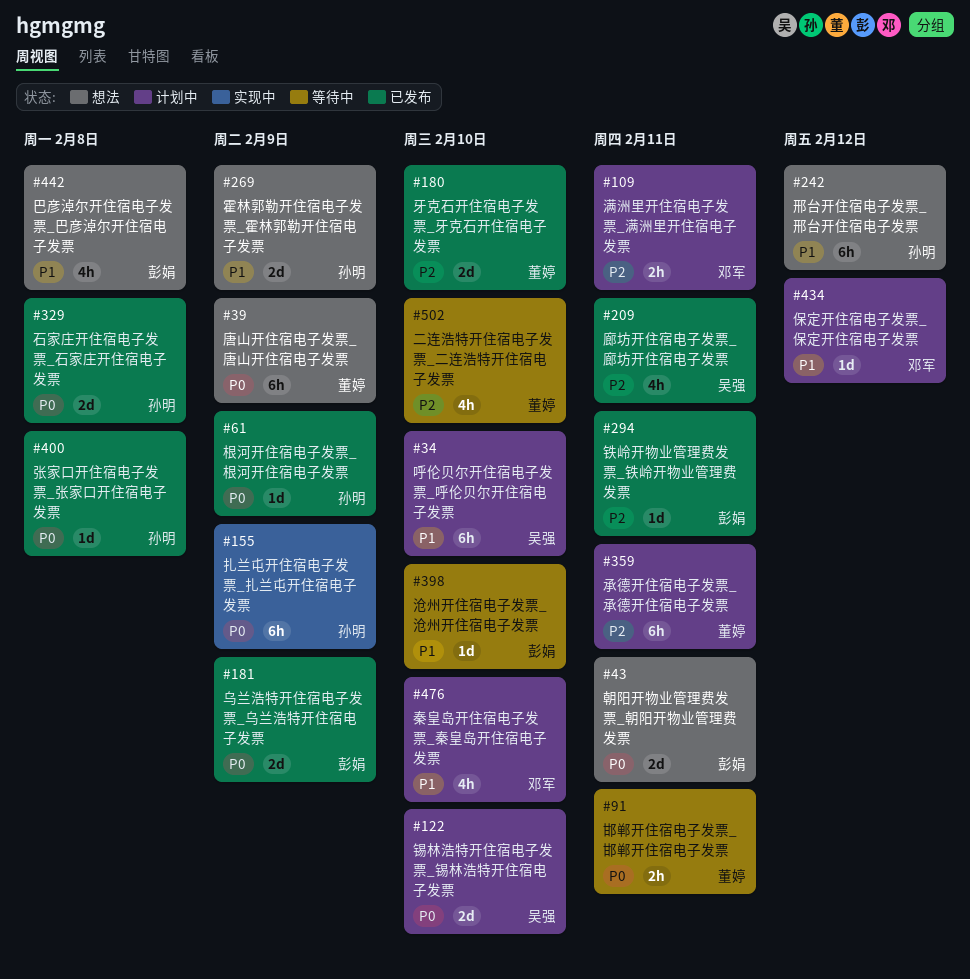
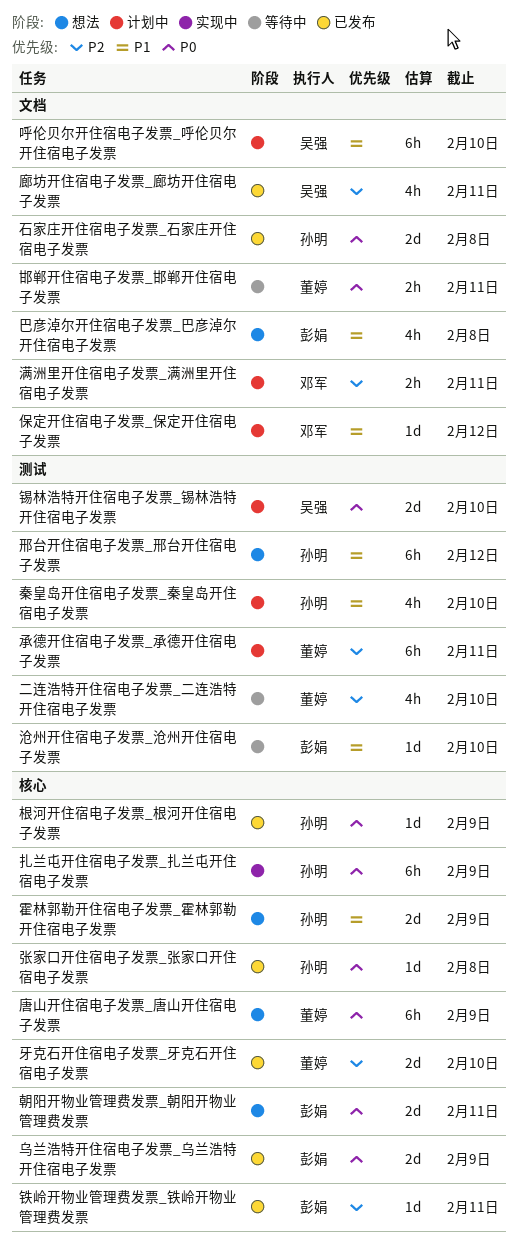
秦皇岛开住宿电子发票_秦皇岛开住宿电子发票, owner: 邓军 -> 孙明

